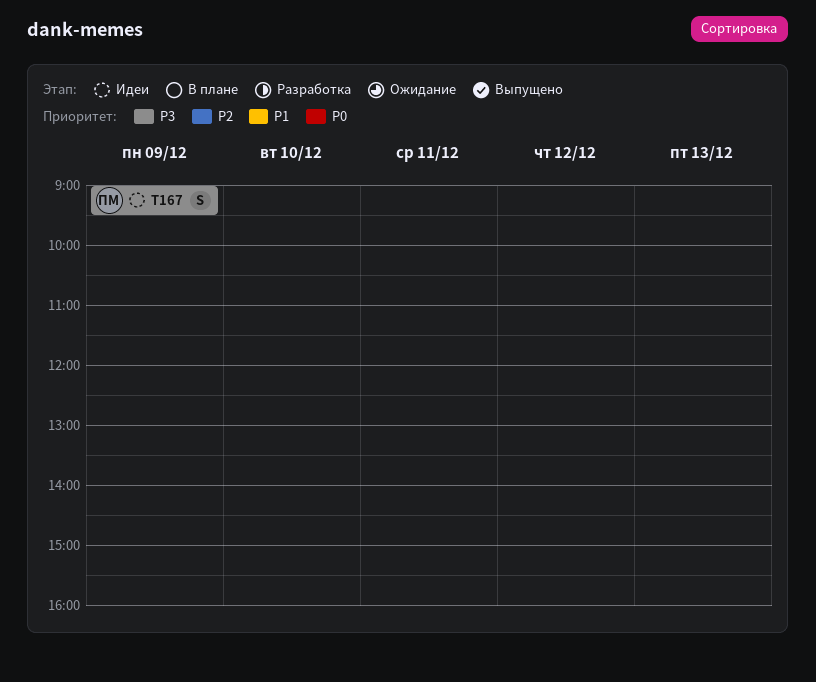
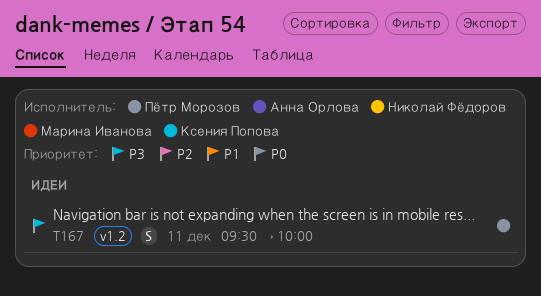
T167, day: Dec 9 -> Dec 11
T167, begins: 09:00 -> 09:30
T167, ends: 09:30 -> 10:00

